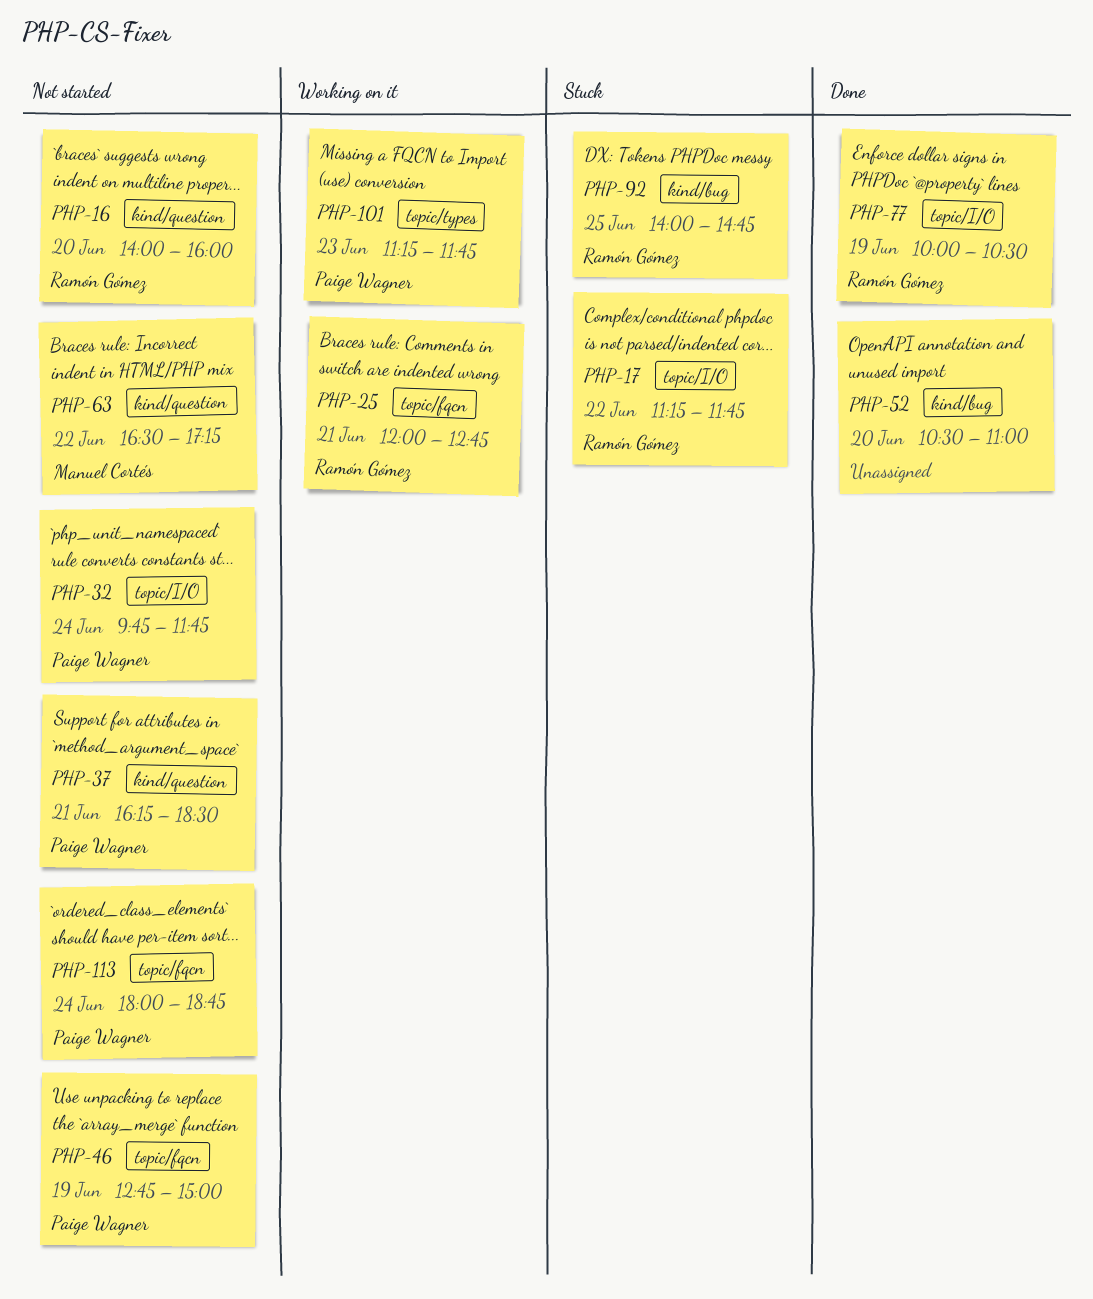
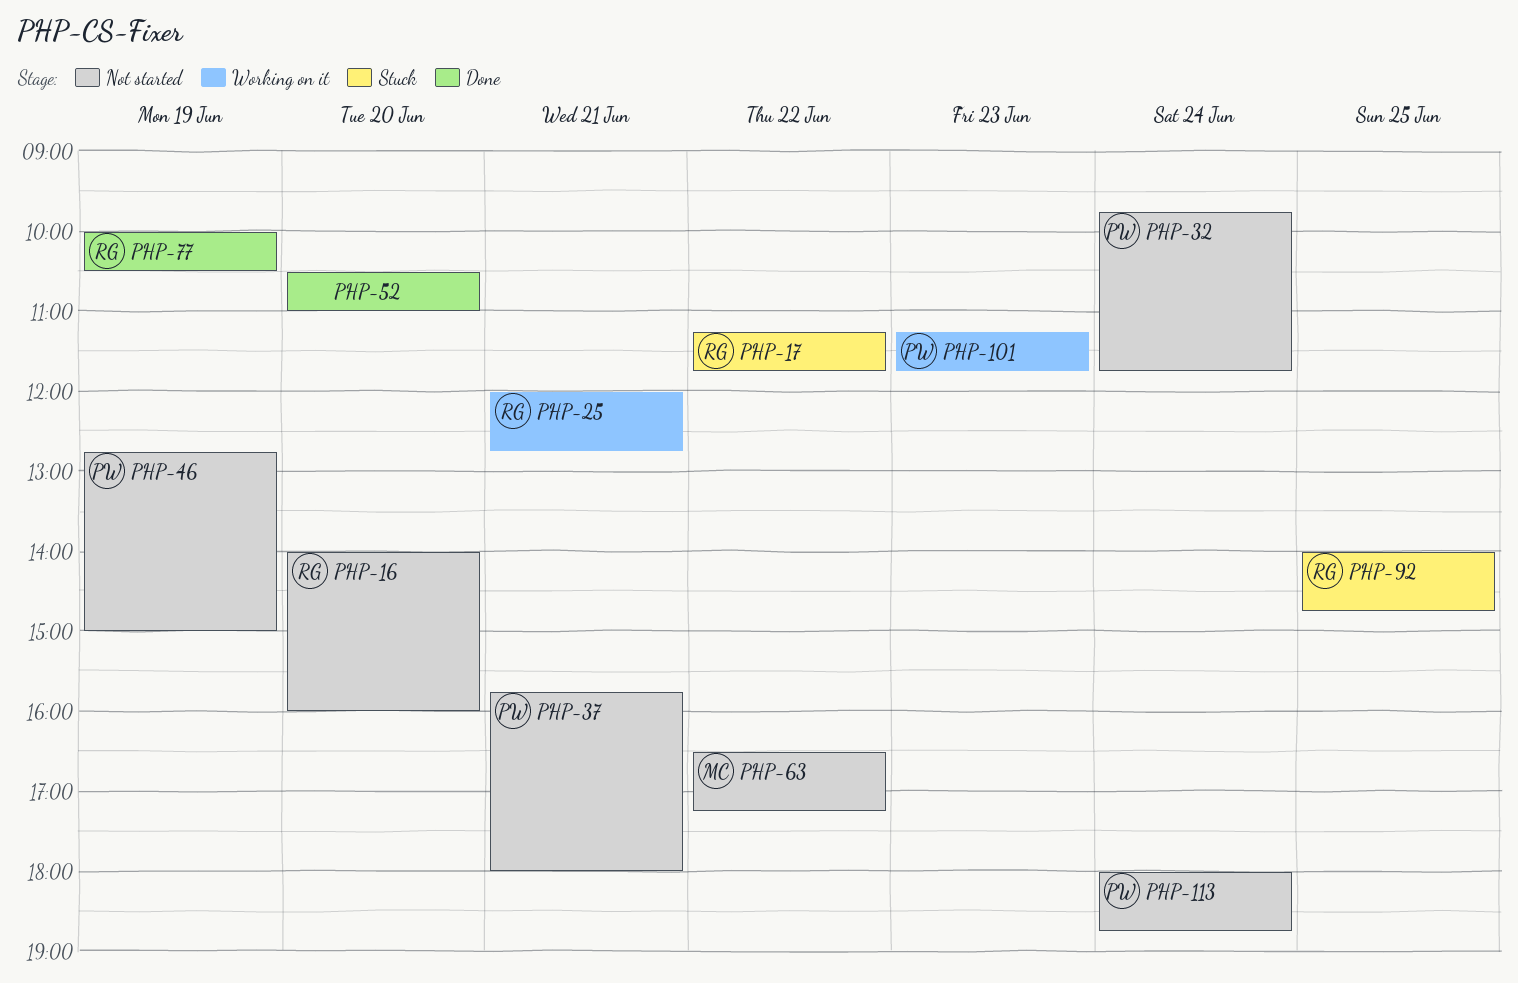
PHP-37, begins: 16:15 -> 15:45
PHP-37, ends: 18:30 -> 18:00

